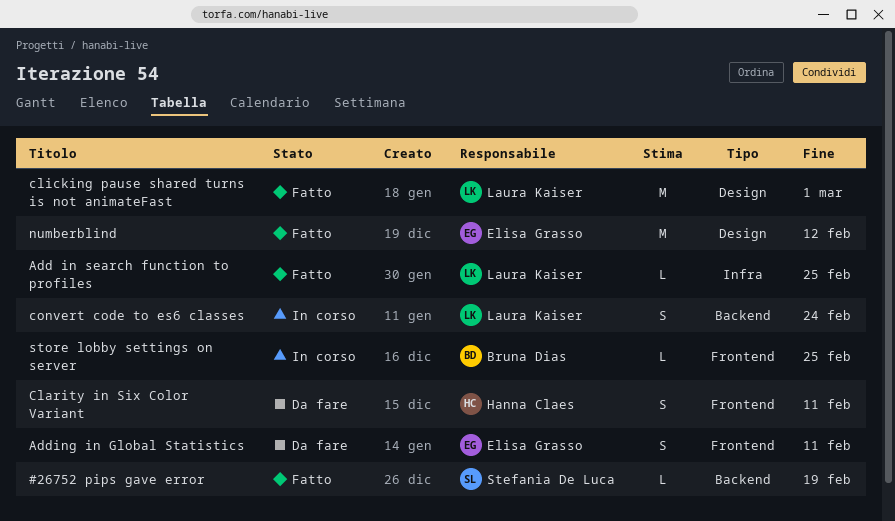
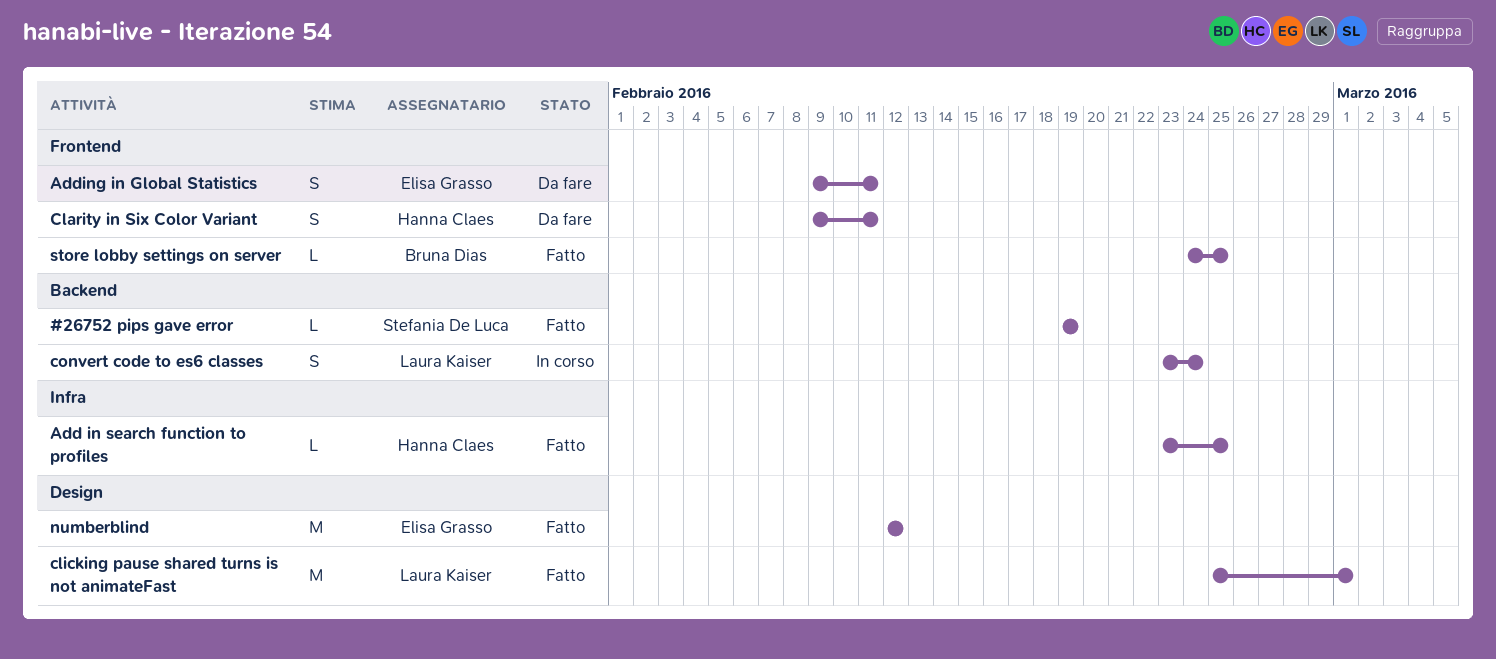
Add in search function to profiles, owner: Laura Kaiser -> Hanna Claes
store lobby settings on server, status: In corso -> Fatto

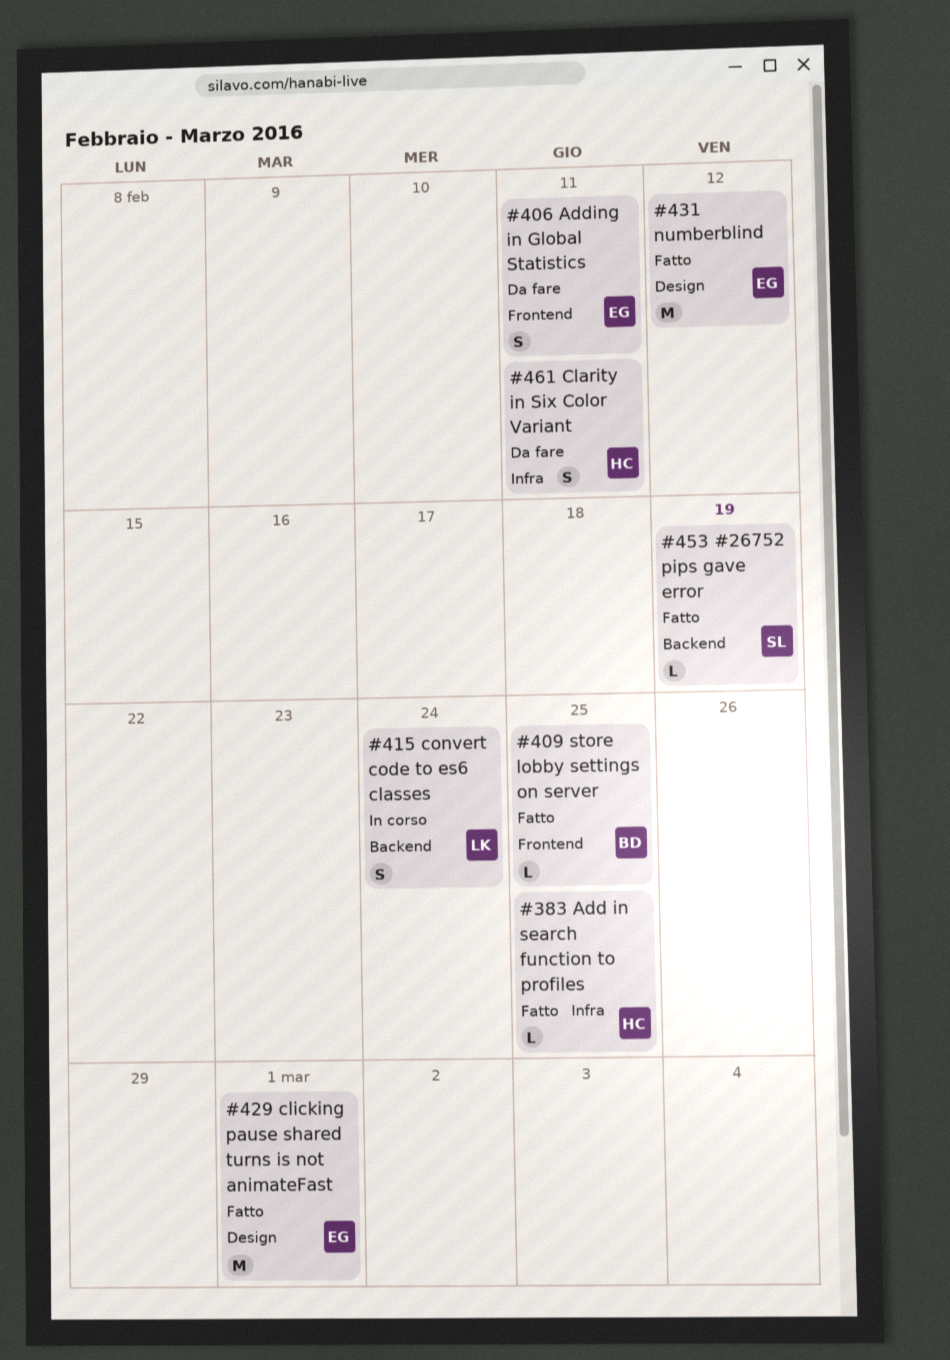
Clarity in Six Color Variant, label: Frontend -> Infra
clicking pause shared turns is not animateFast, owner: Laura Kaiser -> Elisa Grasso

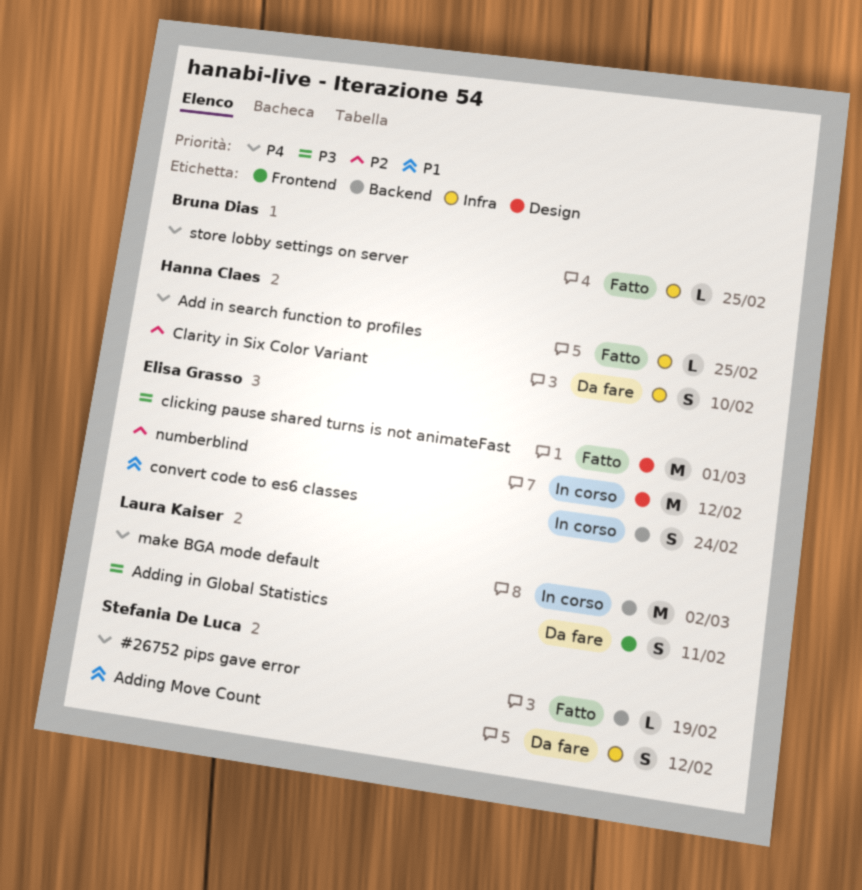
Adding in Global Statistics, owner: Elisa Grasso -> Laura Kaiser
Adding Move Count: none -> present
Clarity in Six Color Variant, due: Feb 11 -> Feb 10
convert code to es6 classes, owner: Laura Kaiser -> Elisa Grasso
make BGA mode default: none -> present
numberblind, status: Fatto -> In corso
store lobby settings on server, label: Frontend -> Infra

